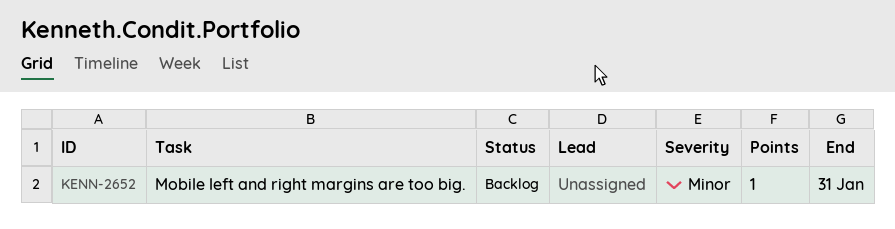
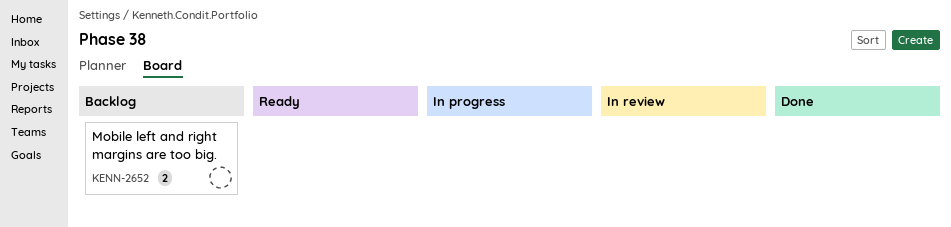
KENN-2652, estimate: 1 -> 2

